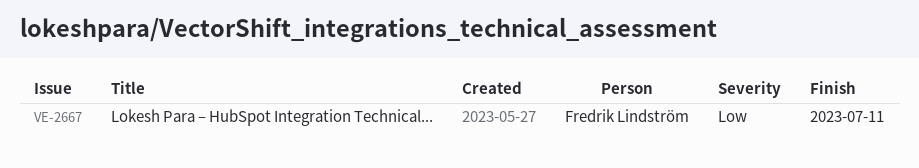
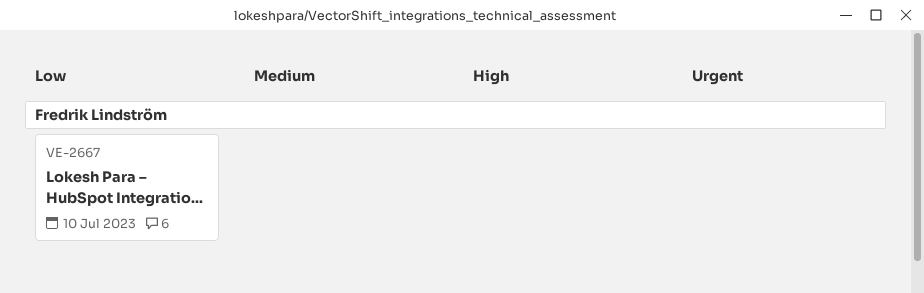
VE-2667, due: Jul 11 -> Jul 10

